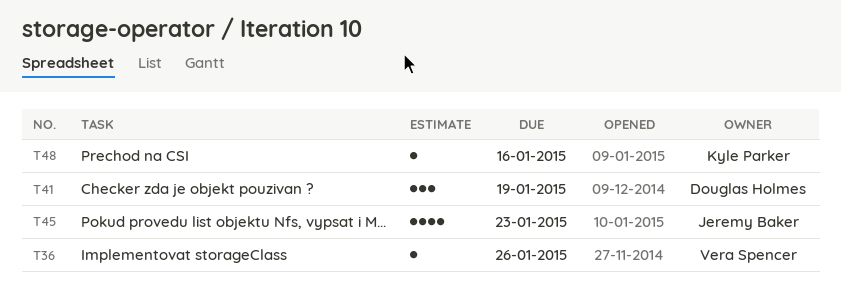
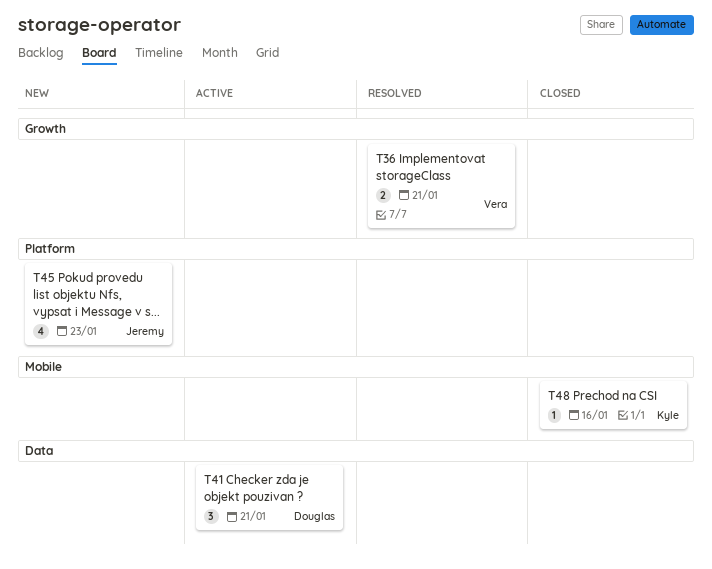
T36, estimate: 1 -> 2
T36, due: Jan 26 -> Jan 21
T41, due: Jan 19 -> Jan 21

